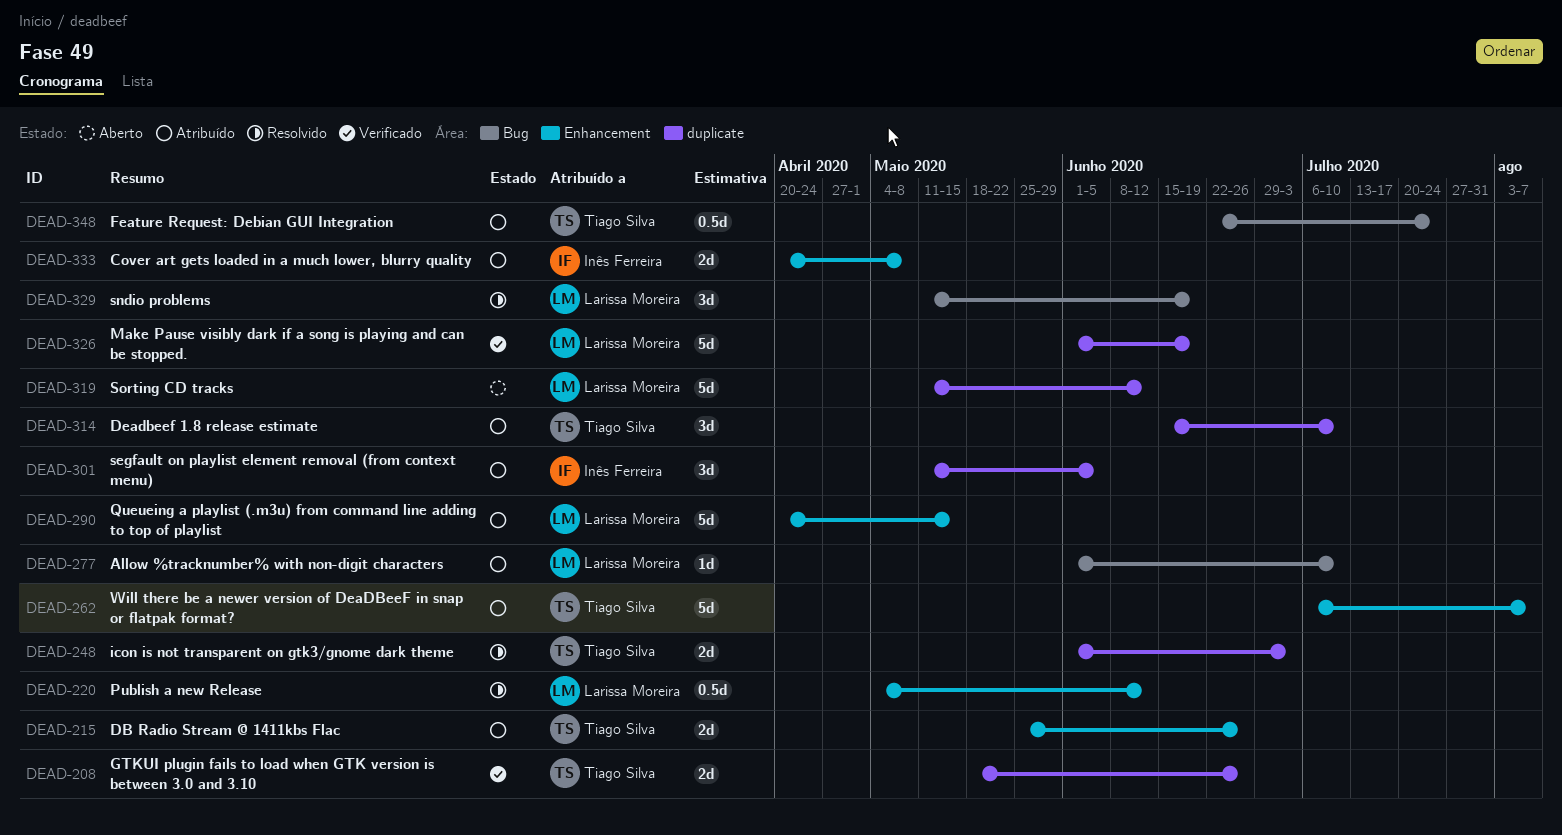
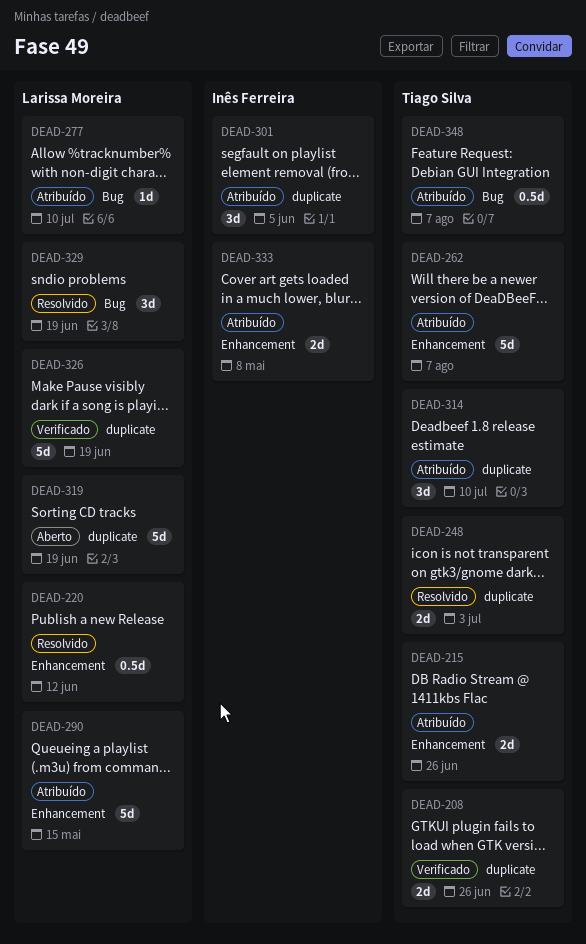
DEAD-319, due: Jun 12 -> Jun 19
DEAD-348, due: Jul 24 -> Aug 7

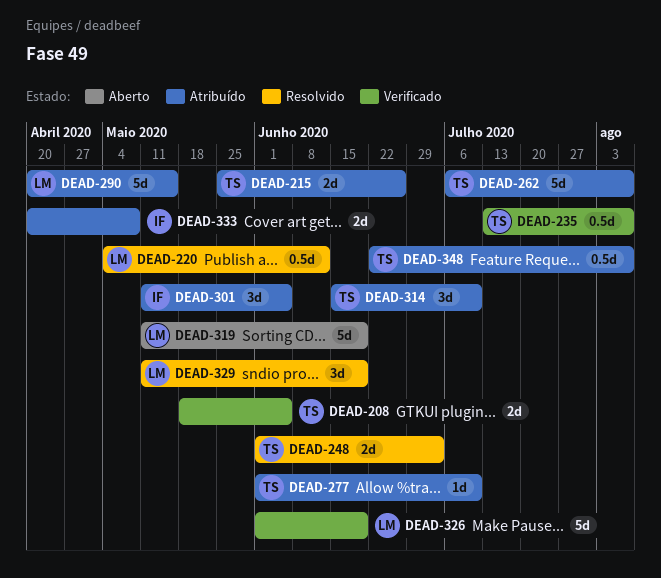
DEAD-208, due: Jun 26 -> Jun 5
DEAD-235: none -> present
DEAD-277, owner: Larissa Moreira -> Tiago Silva

